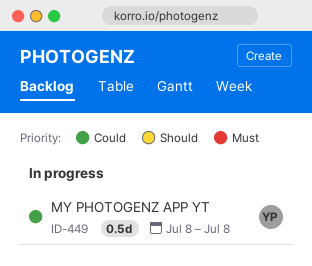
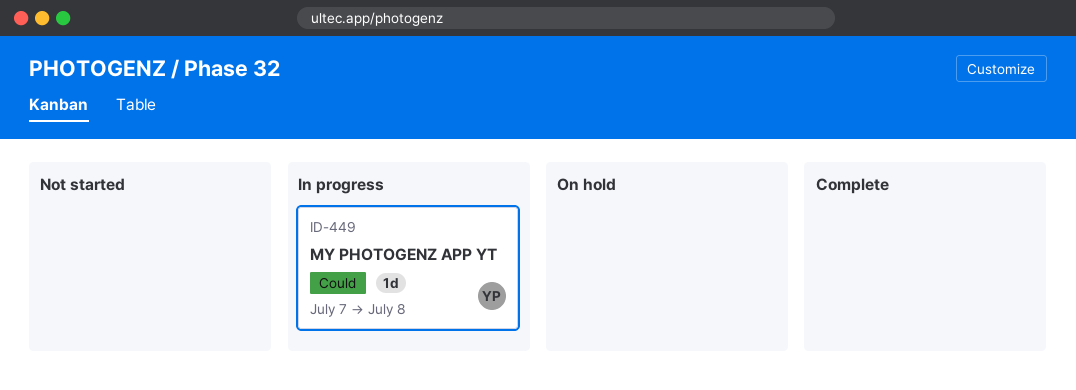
ID-449, estimate: 0.5d -> 1d
ID-449, start: Jul 8 -> Jul 7

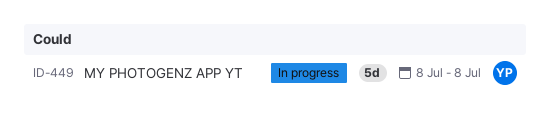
ID-449, estimate: 1d -> 5d
ID-449, start: Jul 7 -> Jul 8

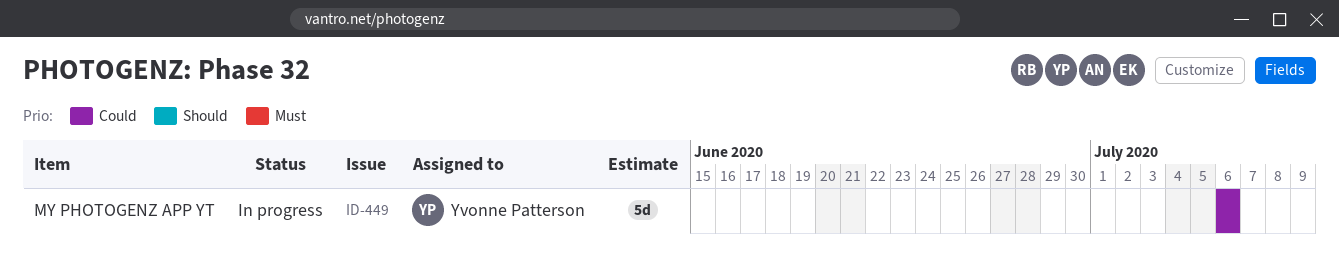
ID-449, start: Jul 8 -> Jul 6
ID-449, due: Jul 8 -> Jul 6

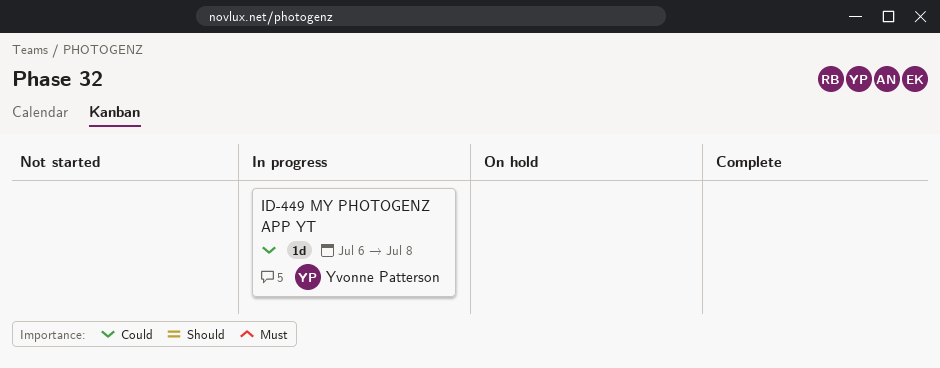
ID-449, estimate: 5d -> 1d
ID-449, due: Jul 6 -> Jul 8

